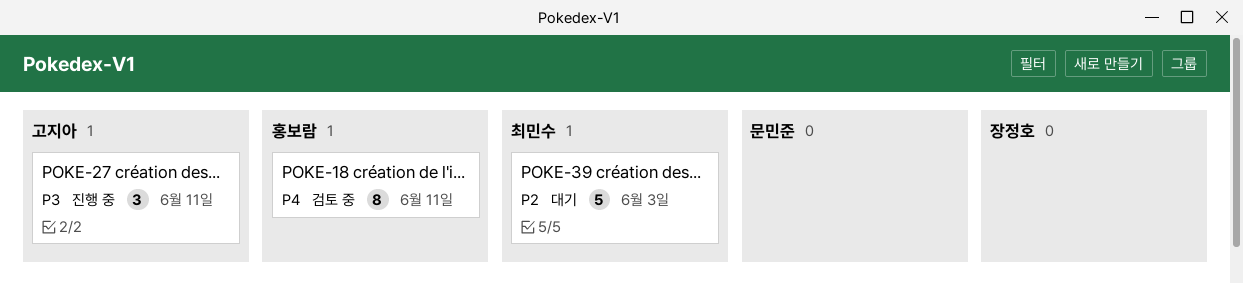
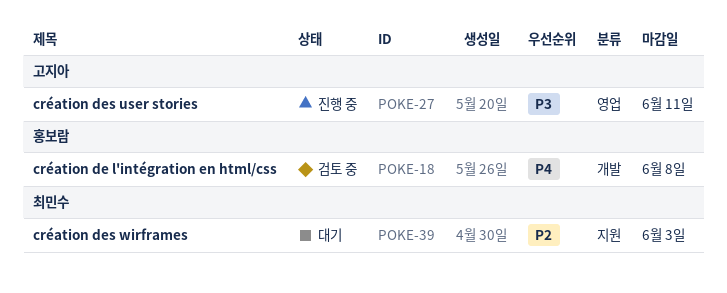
POKE-18, due: Jun 11 -> Jun 8

